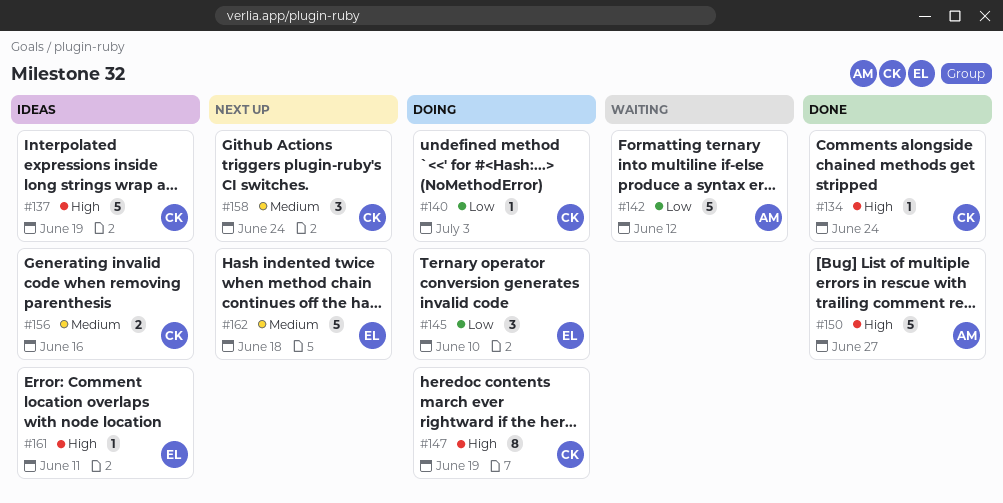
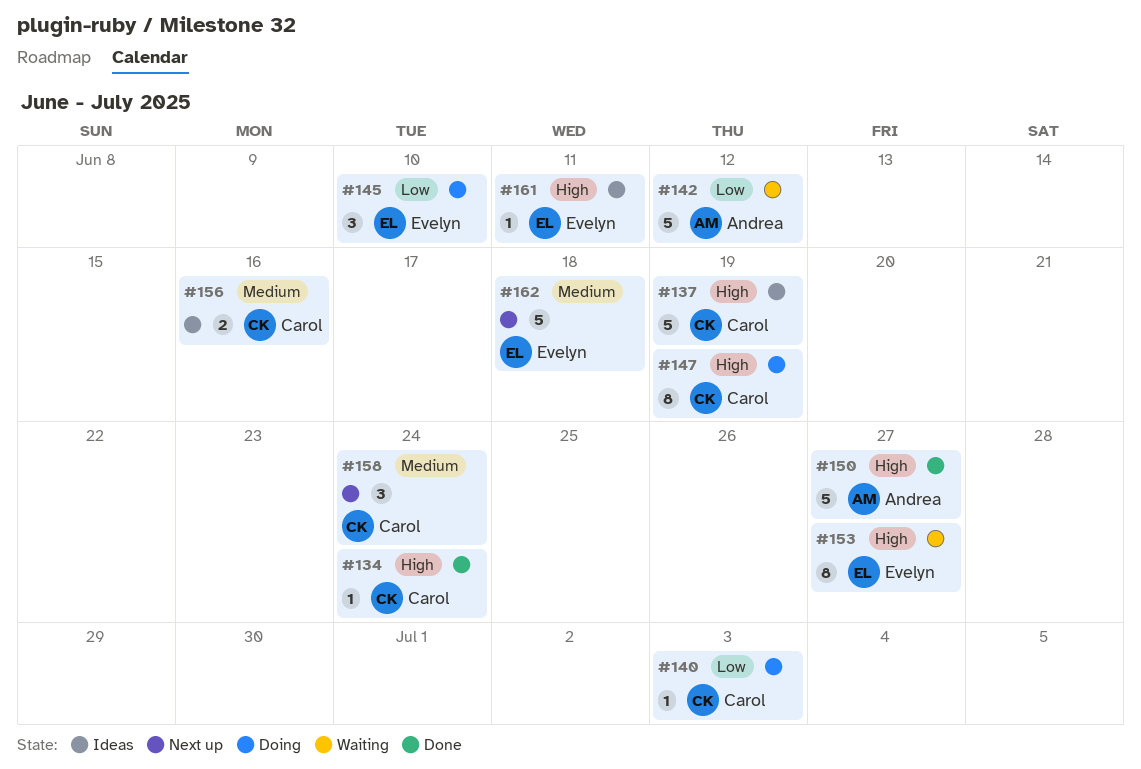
#153: none -> present

